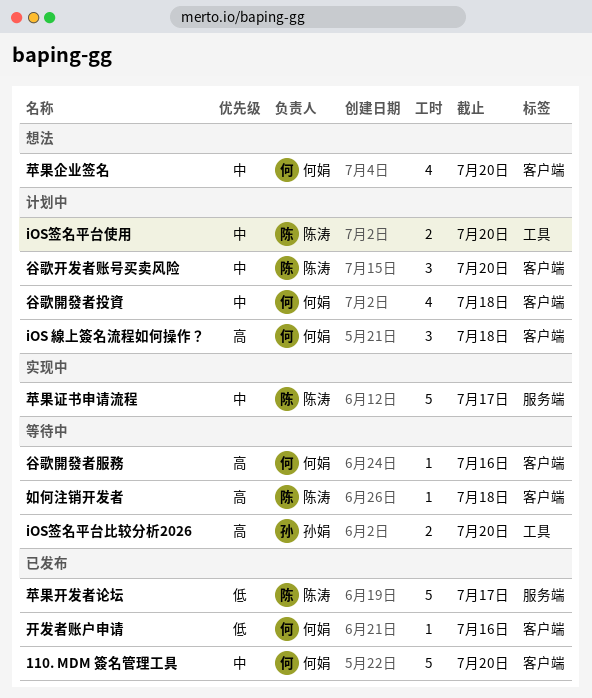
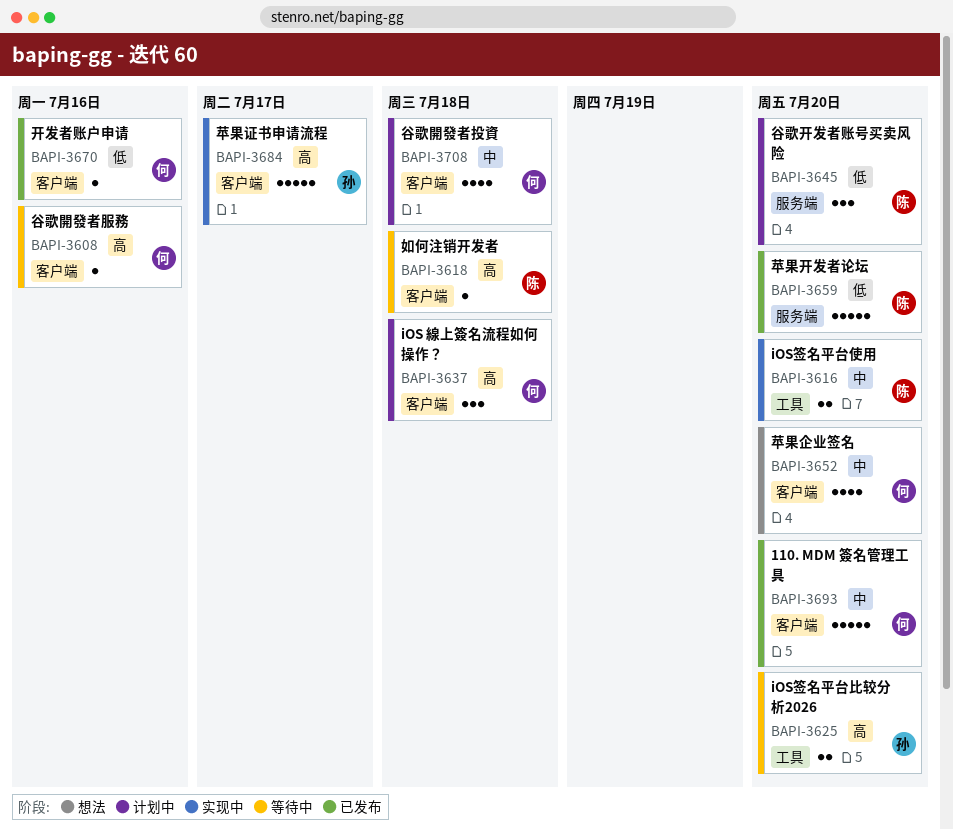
iOS签名平台使用, status: 计划中 -> 实现中
苹果开发者论坛, due: Jul 17 -> Jul 20
苹果证书申请流程, owner: 陈涛 -> 孙娟
苹果证书申请流程, priority: 中 -> 高
苹果证书申请流程, label: 服务端 -> 客户端
谷歌开发者账号买卖风险, priority: 中 -> 低
谷歌开发者账号买卖风险, label: 客户端 -> 服务端

